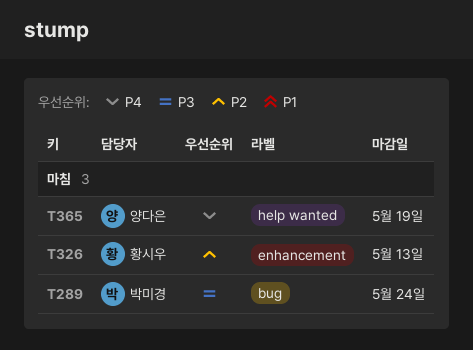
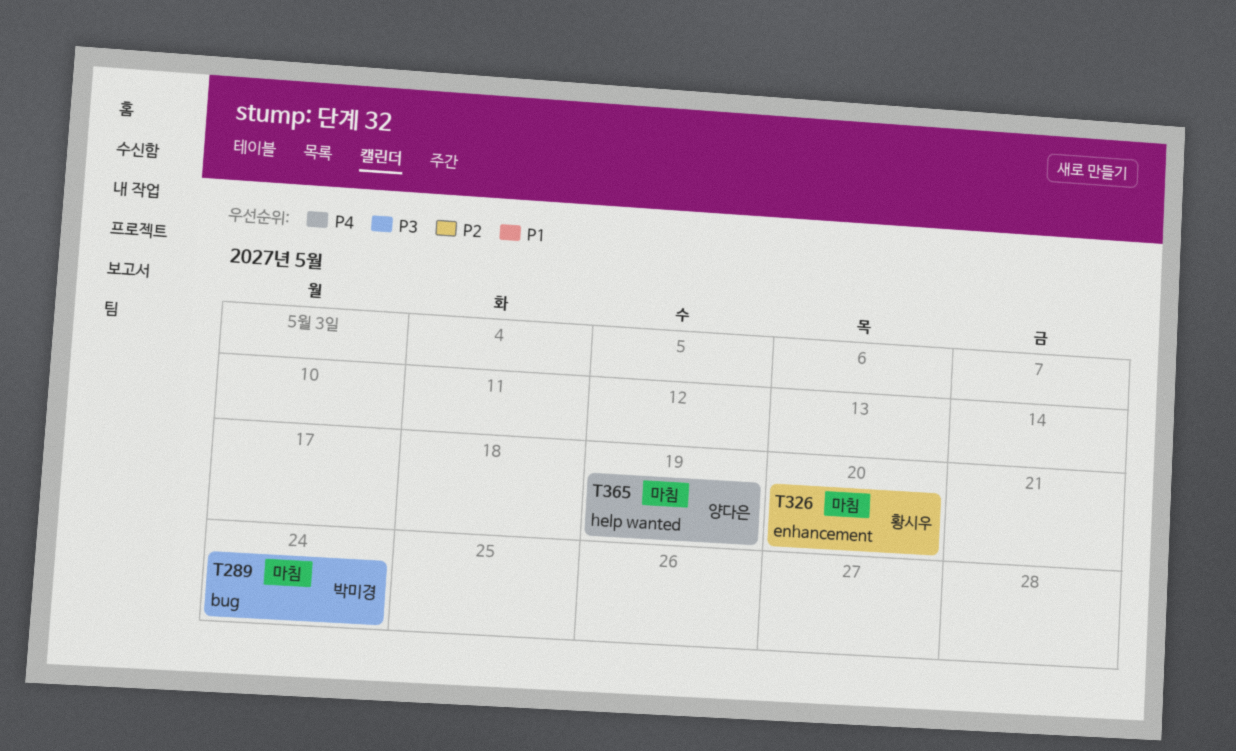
T326, due: May 13 -> May 20

